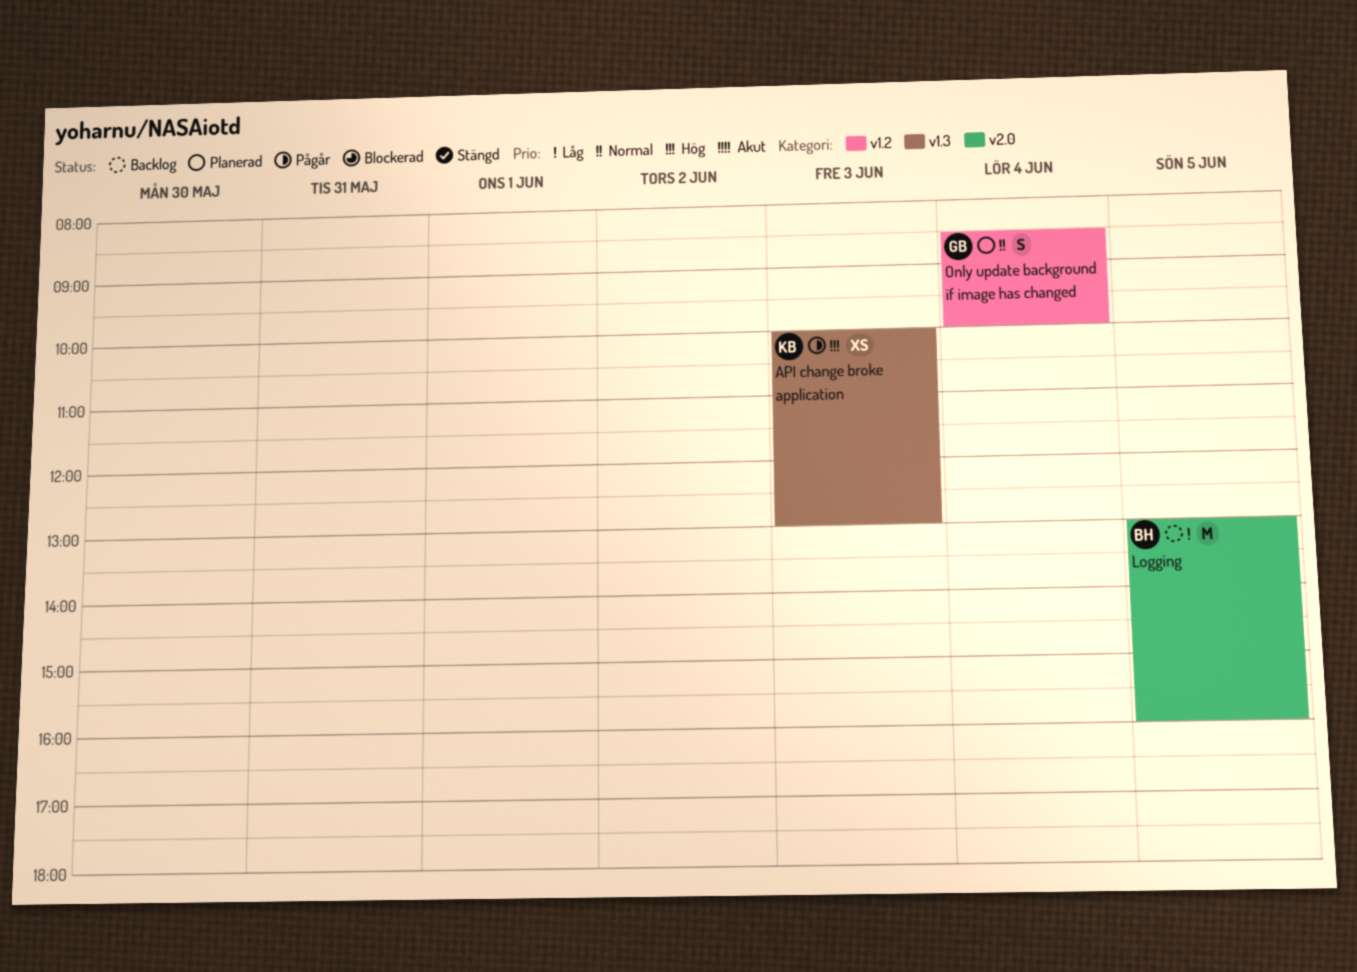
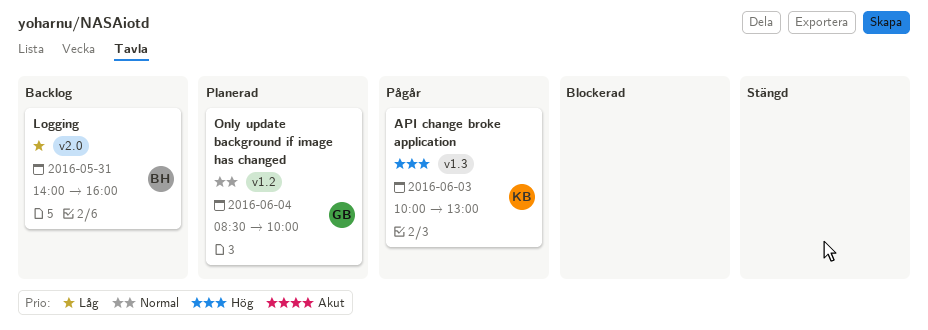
Logging, day: Jun 5 -> May 31
Logging, begins: 13:00 -> 14:00

